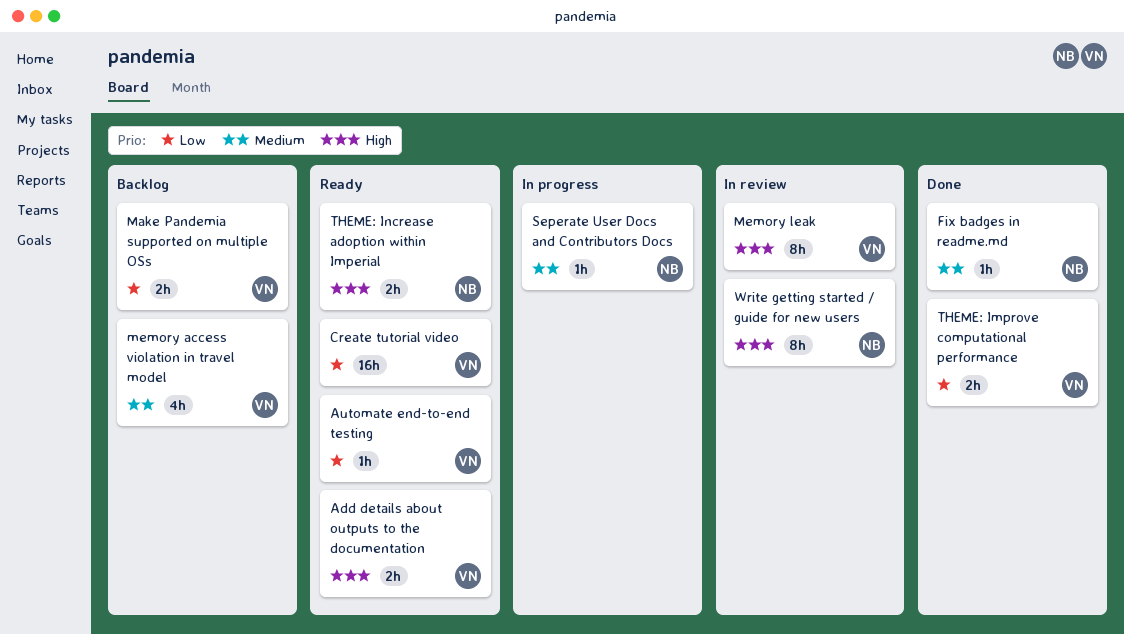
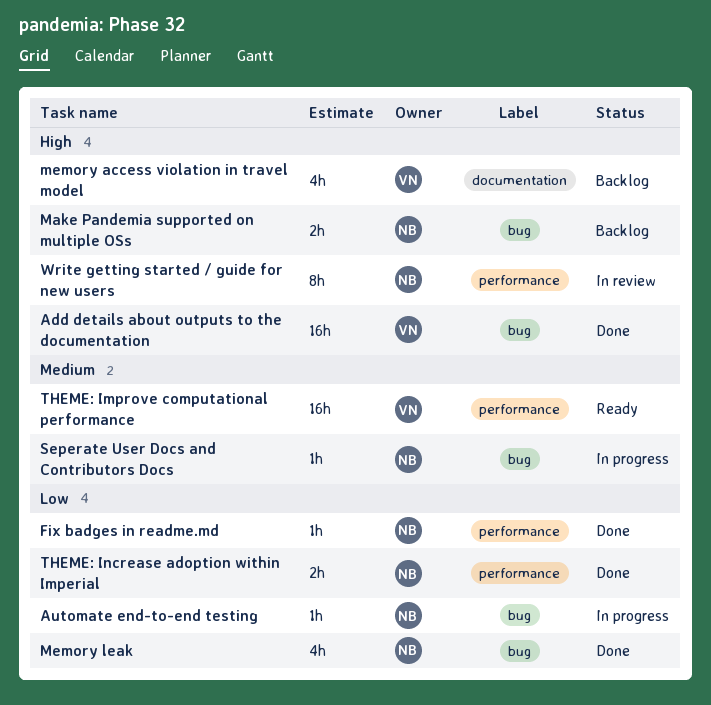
Add details about outputs to the documentation, status: Ready -> Done
Add details about outputs to the documentation, estimate: 2h -> 16h
Automate end-to-end testing, status: Ready -> In progress
Automate end-to-end testing, owner: VN -> NB
Create tutorial video: present -> none
Fix badges in readme.md, priority: Medium -> Low
Make Pandemia supported on multiple OSs, owner: VN -> NB
Make Pandemia supported on multiple OSs, priority: Low -> High
memory access violation in travel model, priority: Medium -> High
Memory leak, status: In review -> Done
Memory leak, owner: VN -> NB
Memory leak, priority: High -> Low
Memory leak, estimate: 8h -> 4h
THEME: Improve computational performance, status: Done -> Ready
THEME: Improve computational performance, priority: Low -> Medium
THEME: Improve computational performance, estimate: 2h -> 16h
THEME: Increase adoption within Imperial, status: Ready -> Done
THEME: Increase adoption within Imperial, priority: High -> Low

